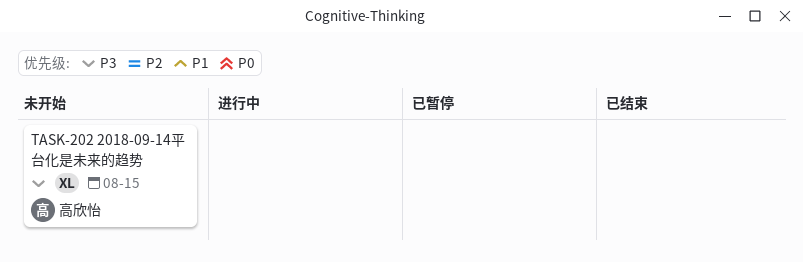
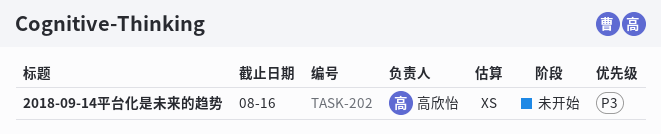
TASK-202, estimate: XL -> XS
TASK-202, due: Aug 15 -> Aug 16

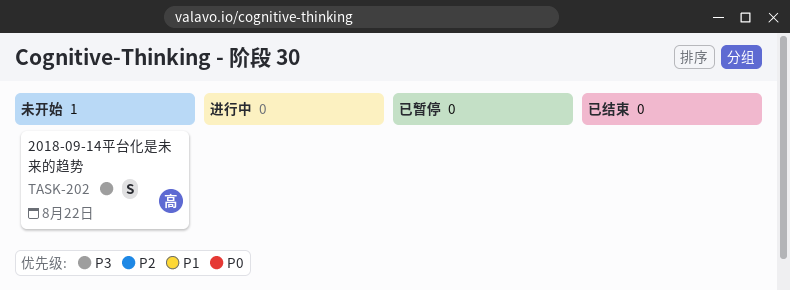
TASK-202, estimate: XS -> S
TASK-202, due: Aug 16 -> Aug 22

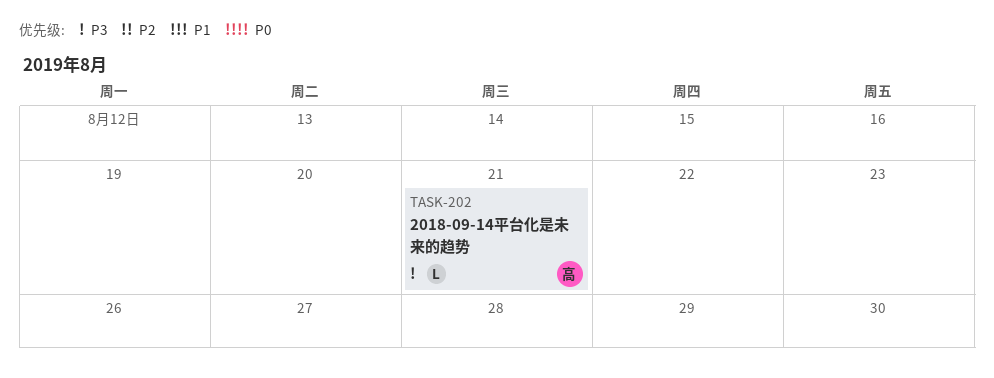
TASK-202, estimate: S -> L
TASK-202, due: Aug 22 -> Aug 21

